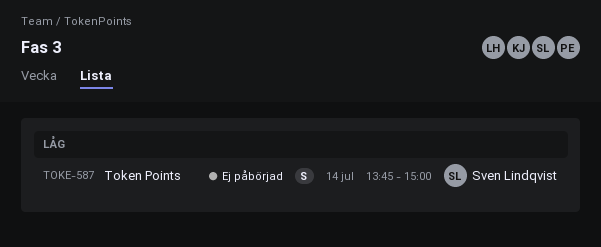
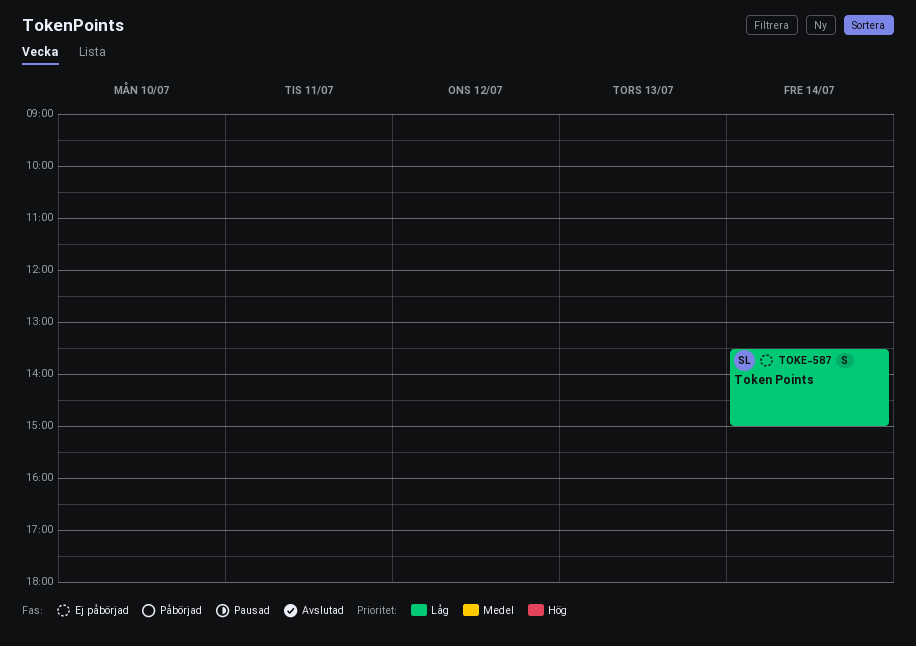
TOKE-587, begins: 13:45 -> 13:30

